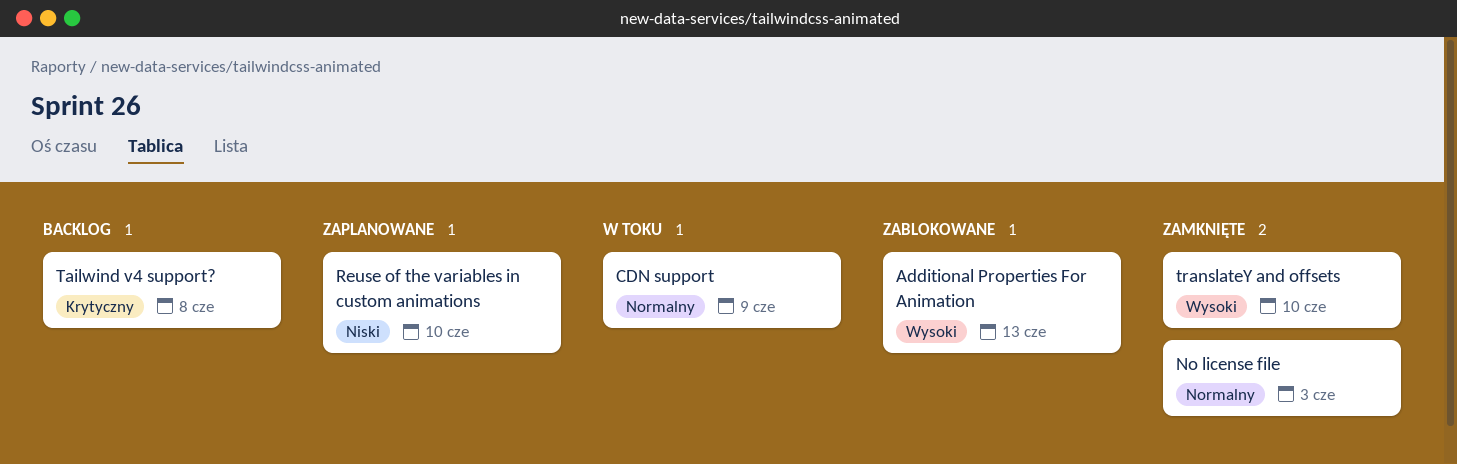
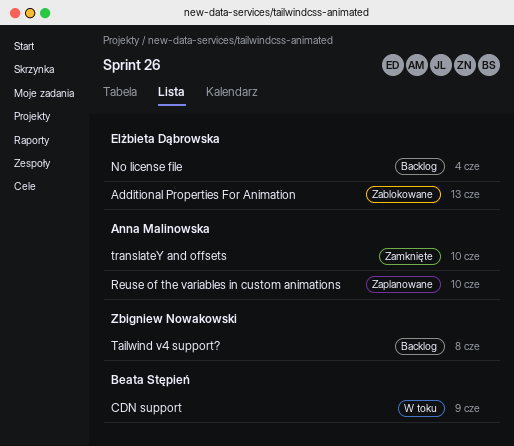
No license file, status: Zamknięte -> Backlog
No license file, due: Jun 3 -> Jun 4

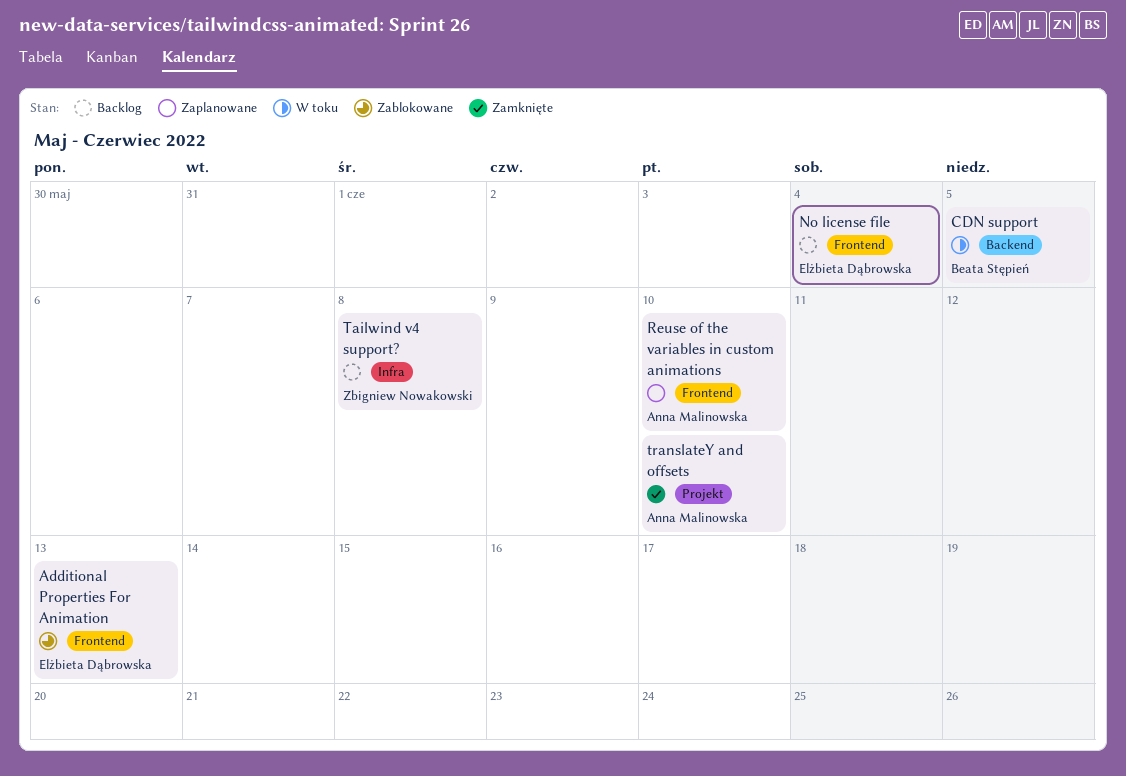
CDN support, due: Jun 9 -> Jun 5

